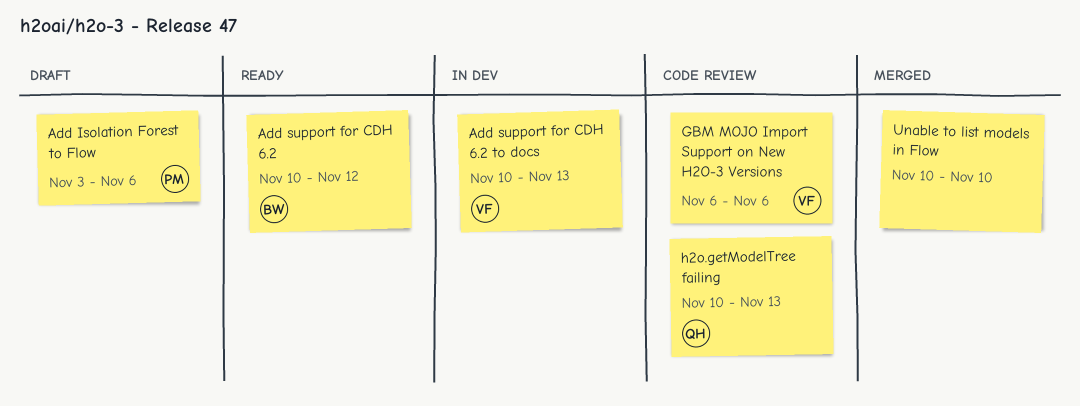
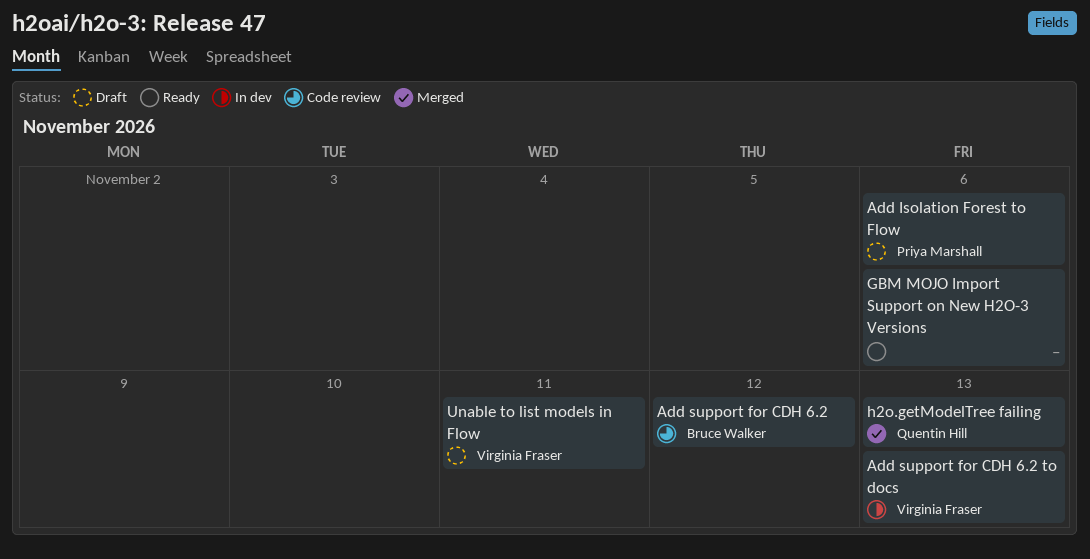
Add support for CDH 6.2, status: Ready -> Code review
GBM MOJO Import Support on New H2O-3 Versions, status: Code review -> Ready
GBM MOJO Import Support on New H2O-3 Versions, owner: Virginia Fraser -> none
h2o.getModelTree failing, status: Code review -> Merged
Unable to list models in Flow, status: Merged -> Draft
Unable to list models in Flow, owner: none -> Virginia Fraser
Unable to list models in Flow, due: Nov 10 -> Nov 11

